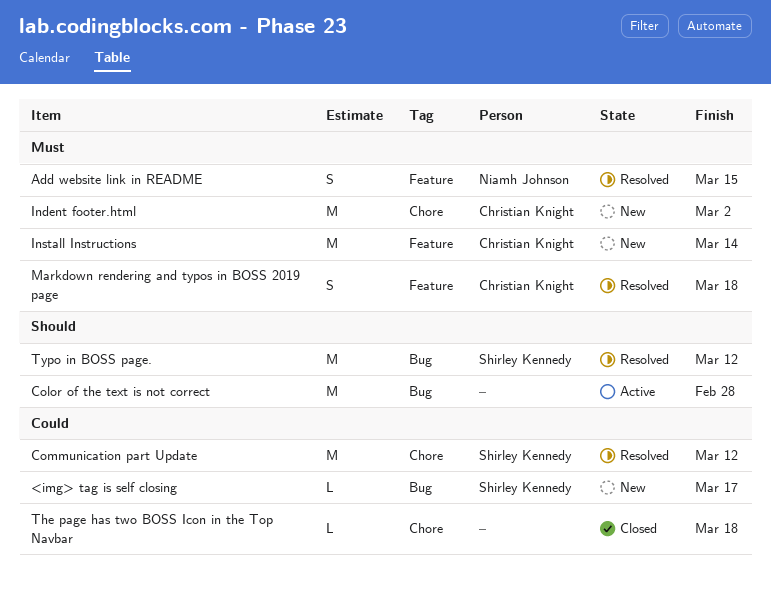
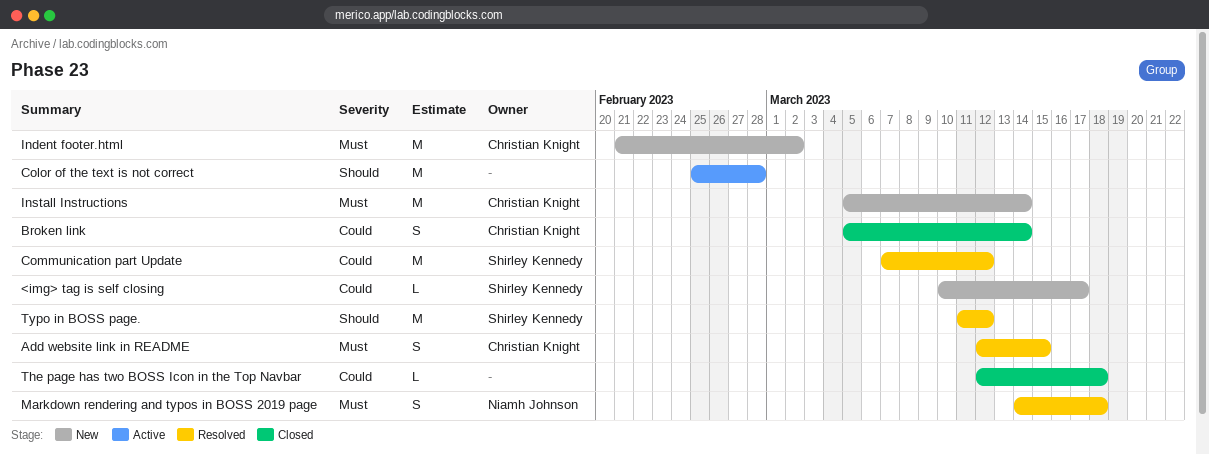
Add website link in README, owner: Niamh Johnson -> Christian Knight
Broken link: none -> present
Markdown rendering and typos in BOSS 2019 page, owner: Christian Knight -> Niamh Johnson

